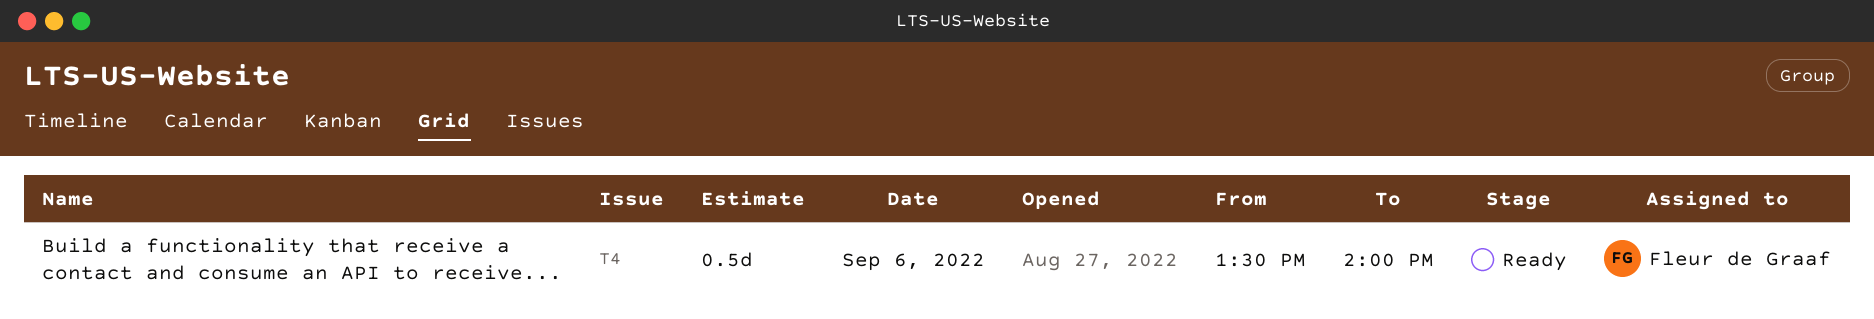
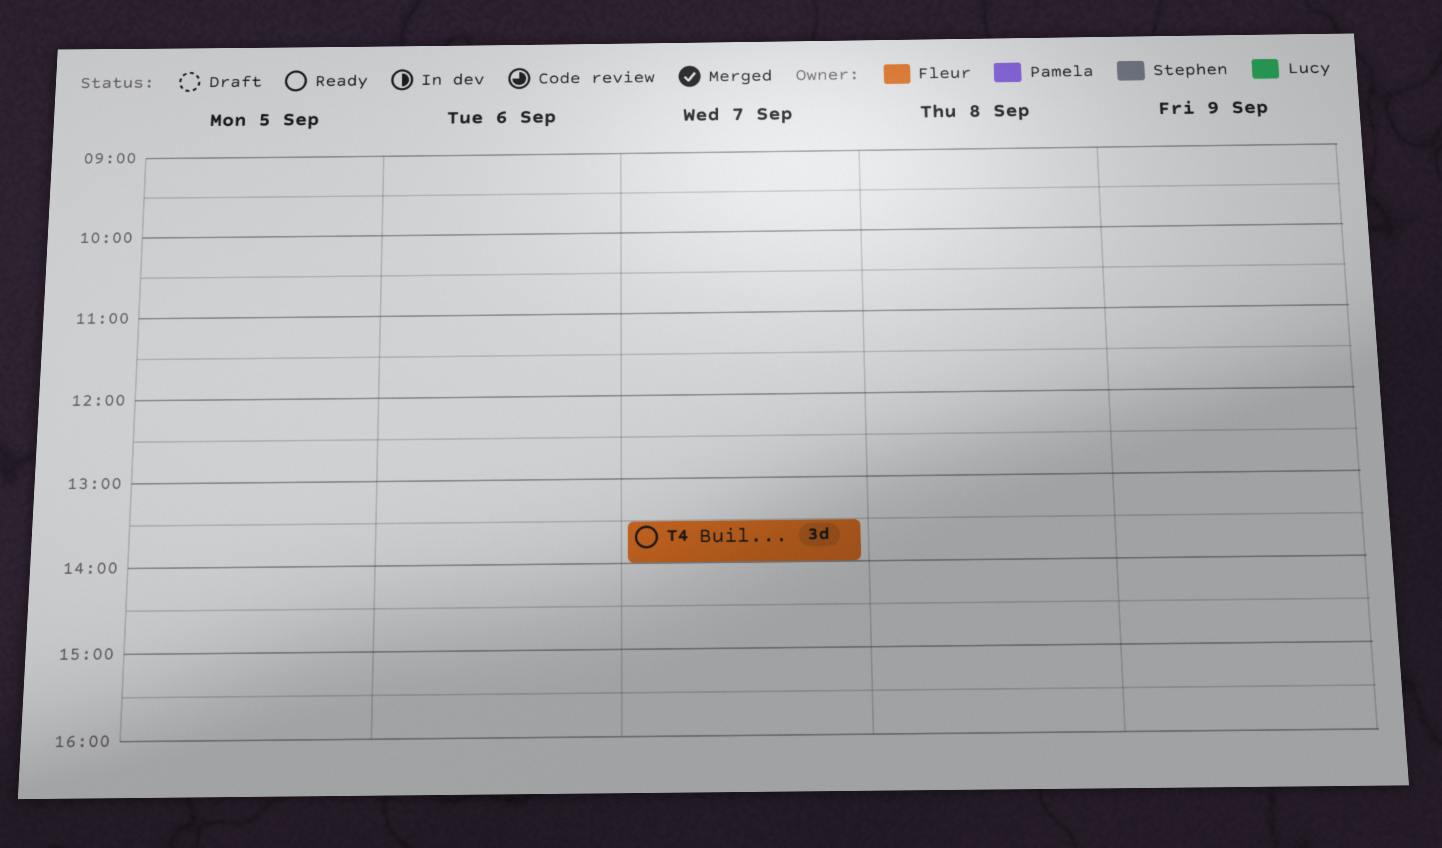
T4, estimate: 0.5d -> 3d
T4, day: Sep 6 -> Sep 7

